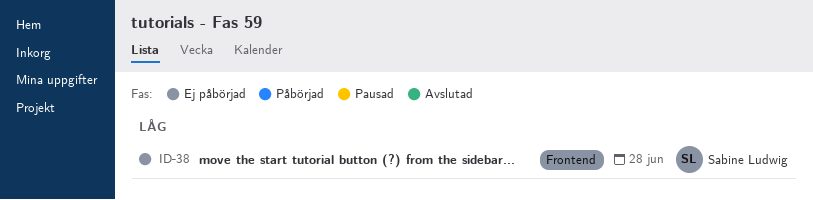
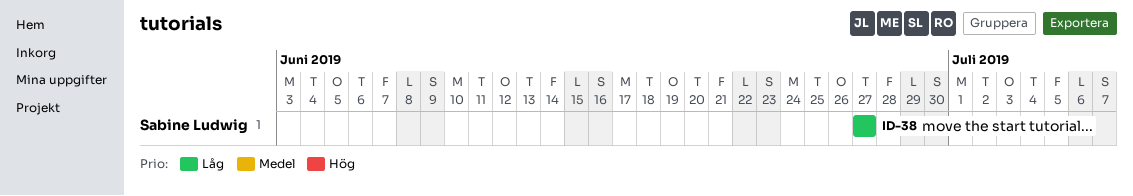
ID-38, due: Jun 28 -> Jun 27

